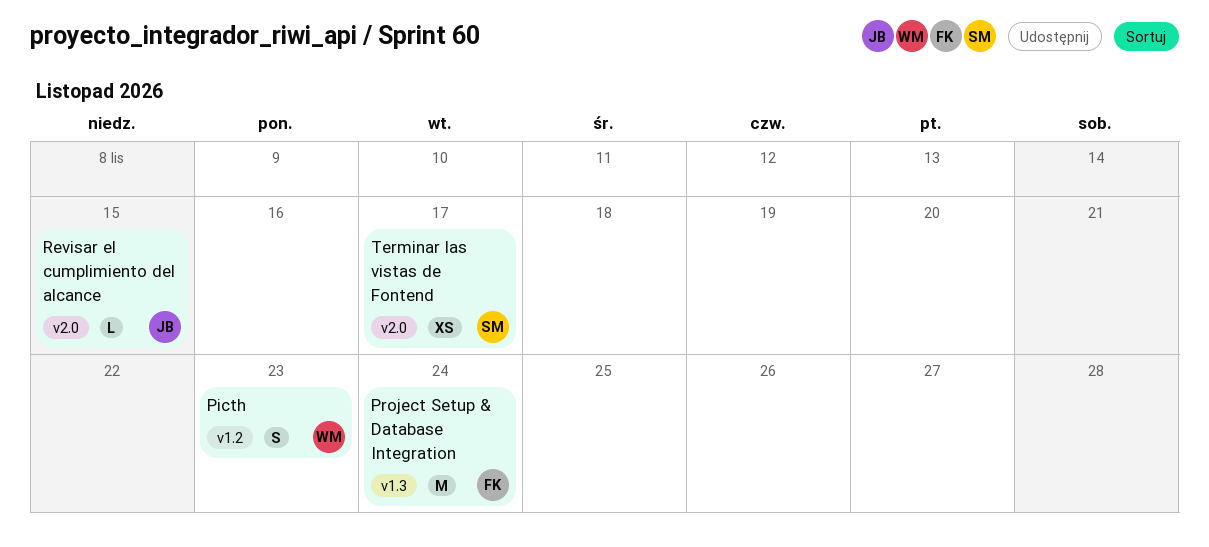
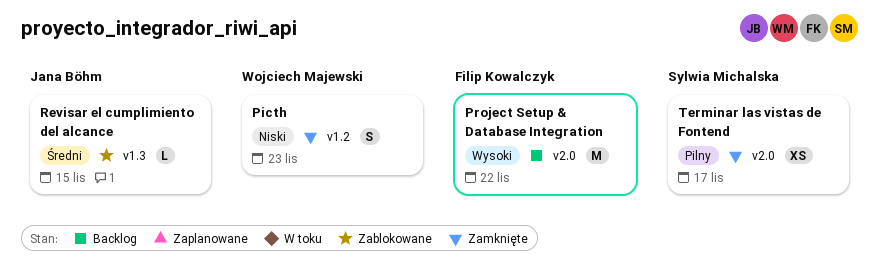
Project Setup & Database Integration, label: v1.3 -> v2.0
Project Setup & Database Integration, due: Nov 24 -> Nov 22
Revisar el cumplimiento del alcance, label: v2.0 -> v1.3

